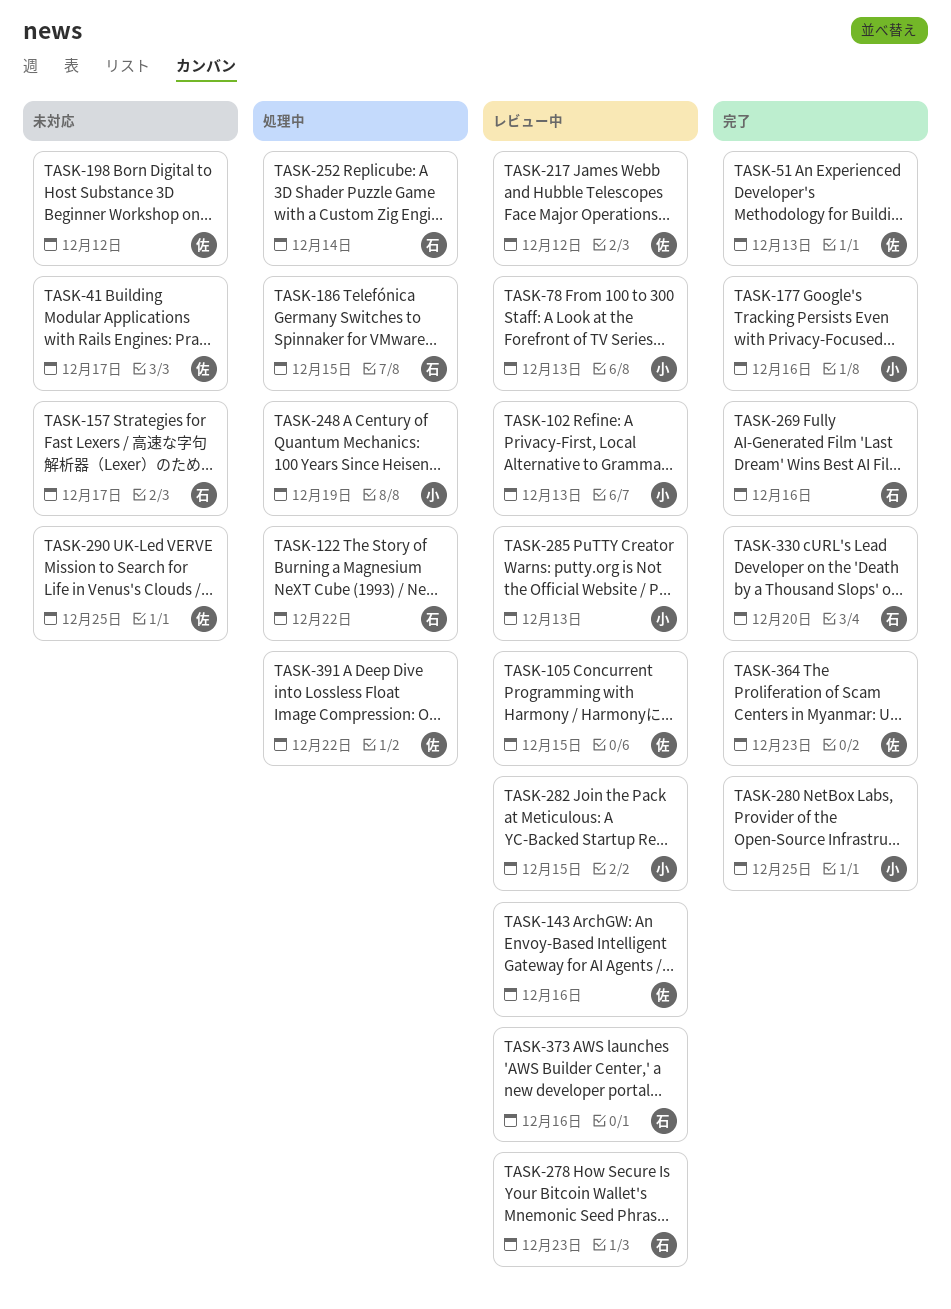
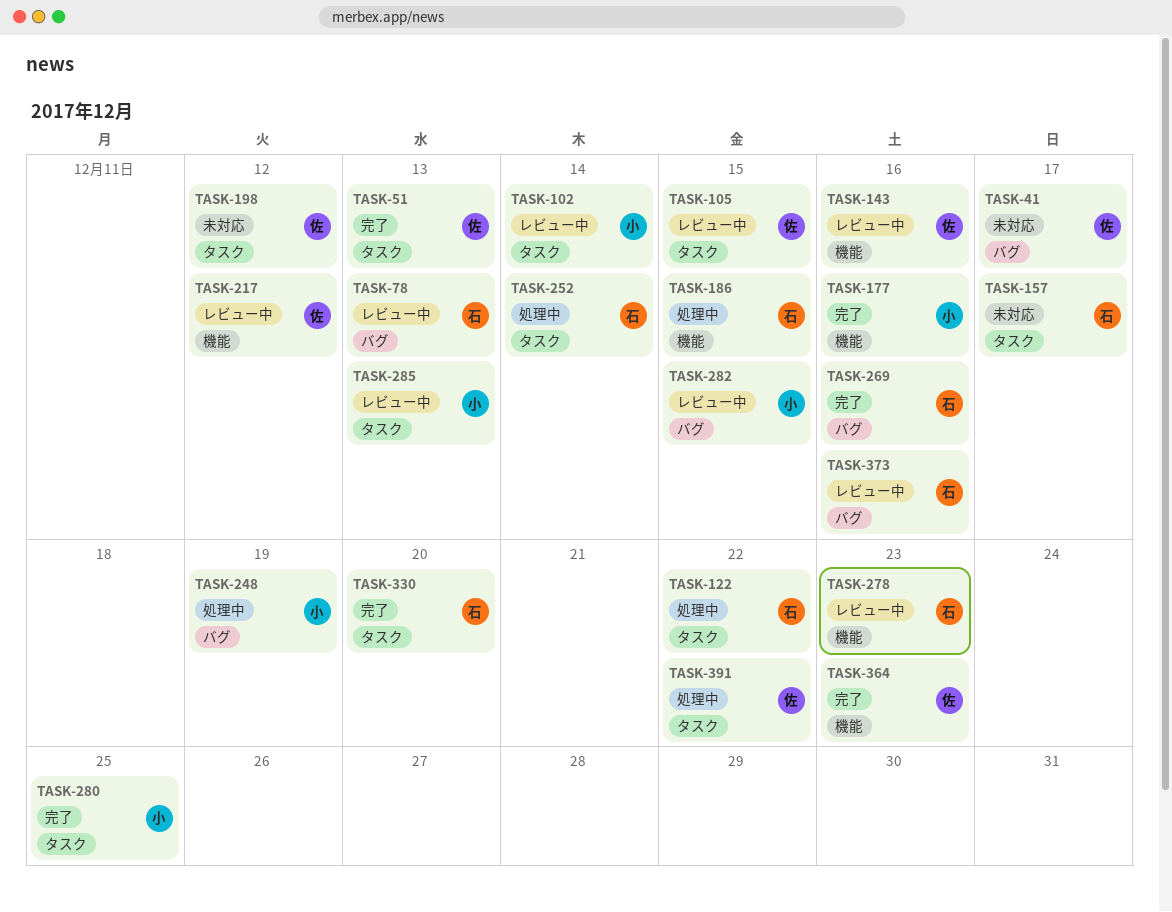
TASK-78, owner: 小 -> 石
TASK-102, due: Dec 13 -> Dec 14
TASK-290: present -> none

